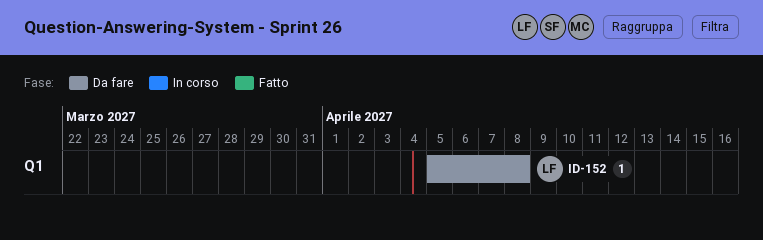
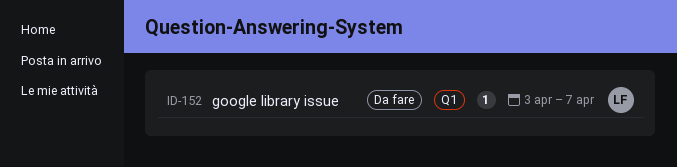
ID-152, start: Apr 5 -> Apr 3
ID-152, due: Apr 8 -> Apr 7

